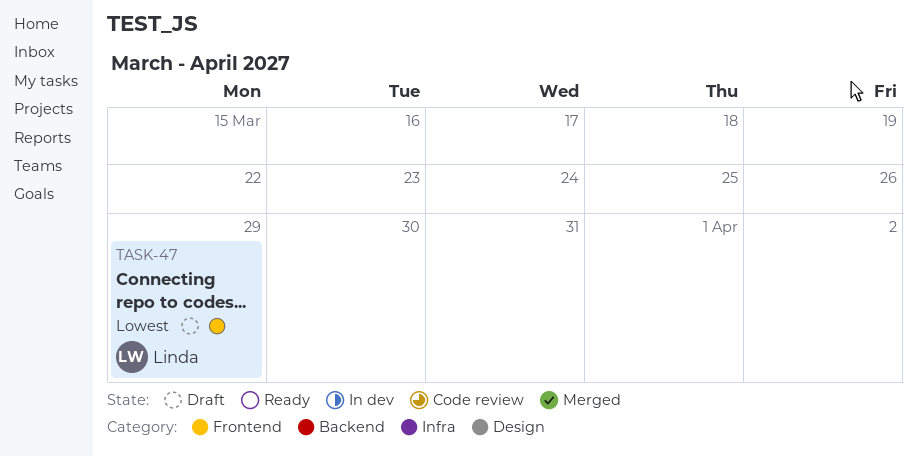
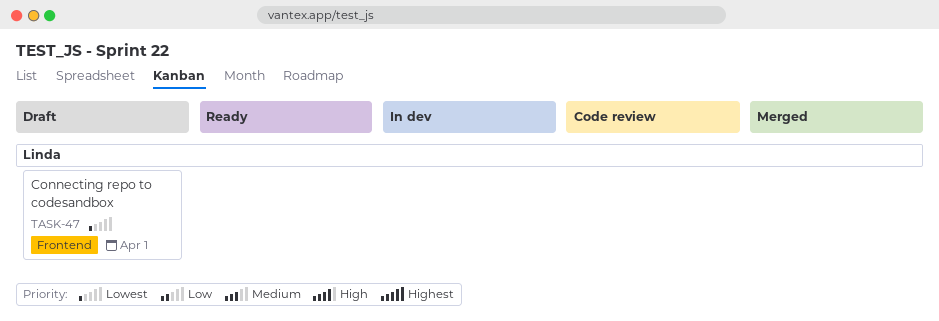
TASK-47, due: Mar 29 -> Apr 1

